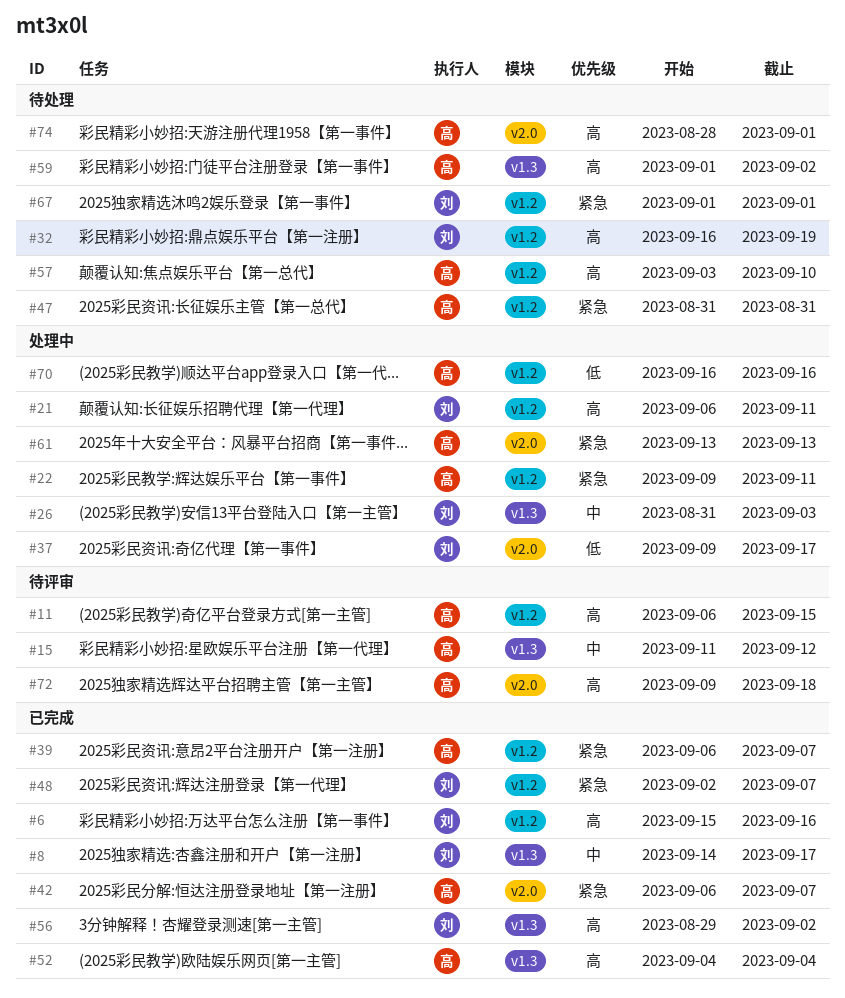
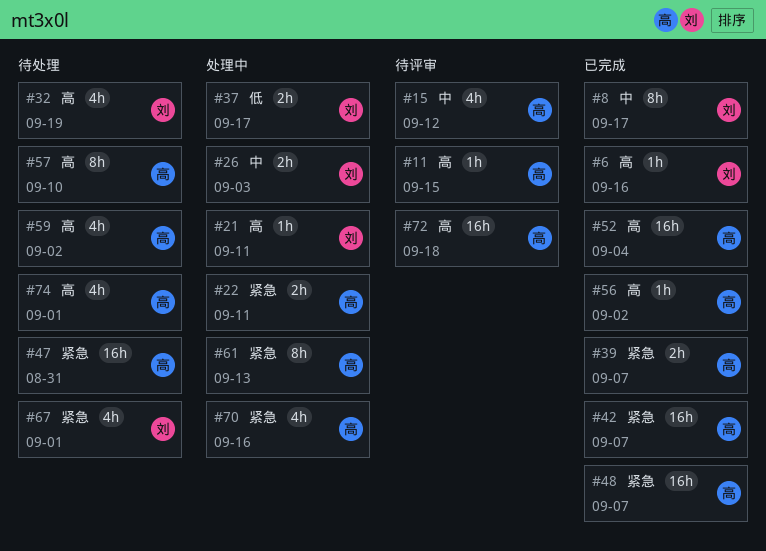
#48, owner: 刘 -> 高
#56, owner: 刘 -> 高
#70, priority: 低 -> 紧急

